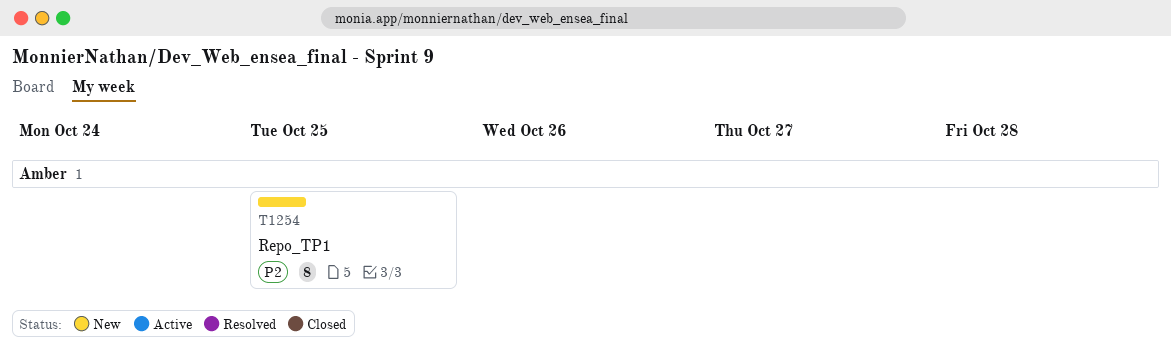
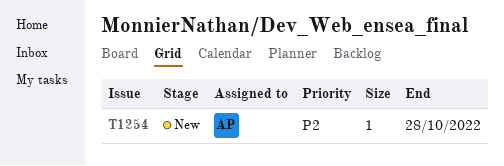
T1254, estimate: 8 -> 1
T1254, due: Oct 25 -> Oct 28

